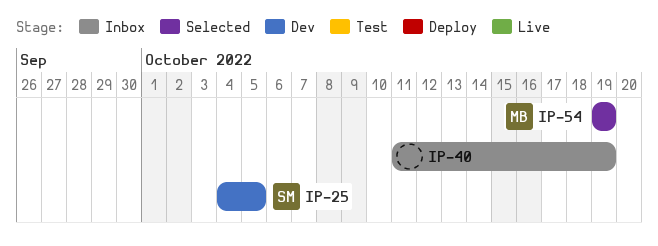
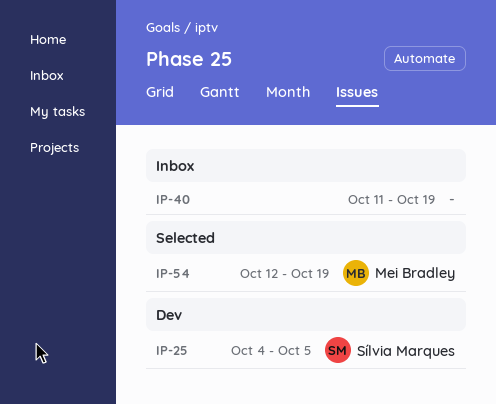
IP-54, start: Oct 19 -> Oct 12

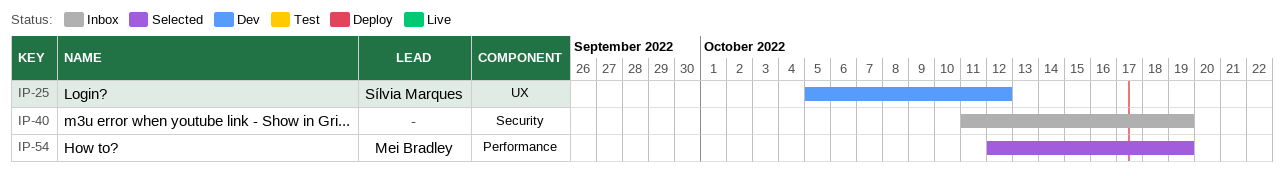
IP-25, start: Oct 4 -> Oct 5
IP-25, due: Oct 5 -> Oct 12

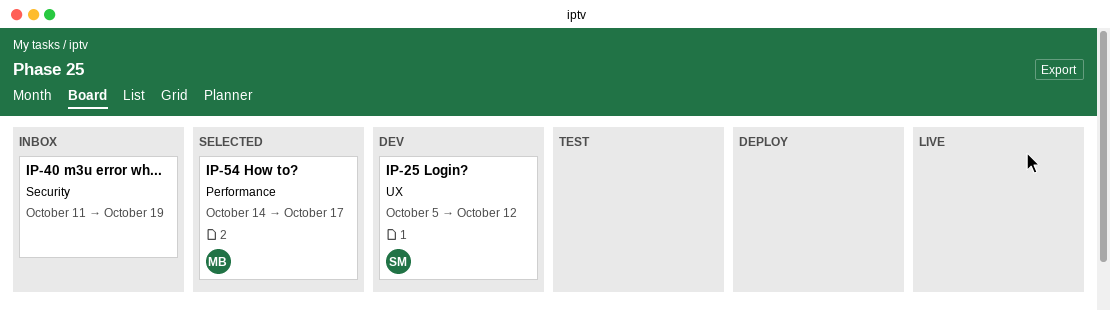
IP-54, start: Oct 12 -> Oct 14
IP-54, due: Oct 19 -> Oct 17

